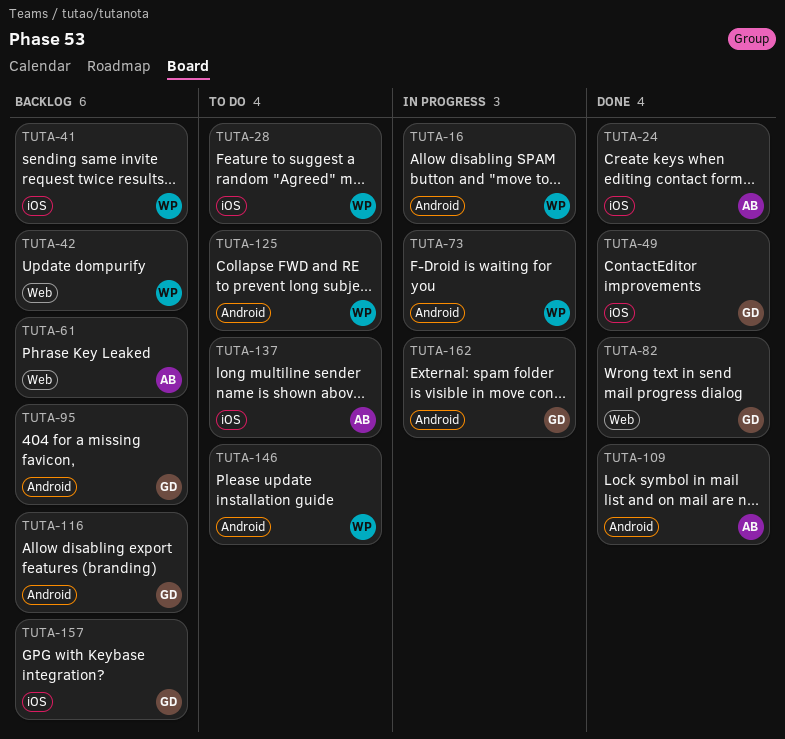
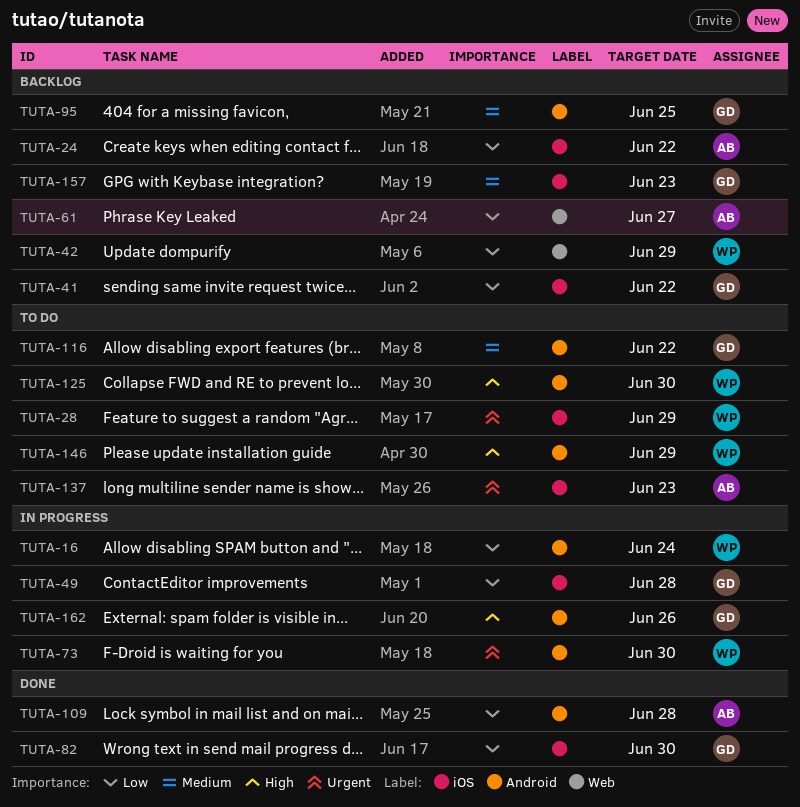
TUTA-24, status: Done -> Backlog
TUTA-41, owner: WP -> GD
TUTA-49, status: Done -> In progress
TUTA-82, label: Web -> iOS
TUTA-116, status: Backlog -> To do

